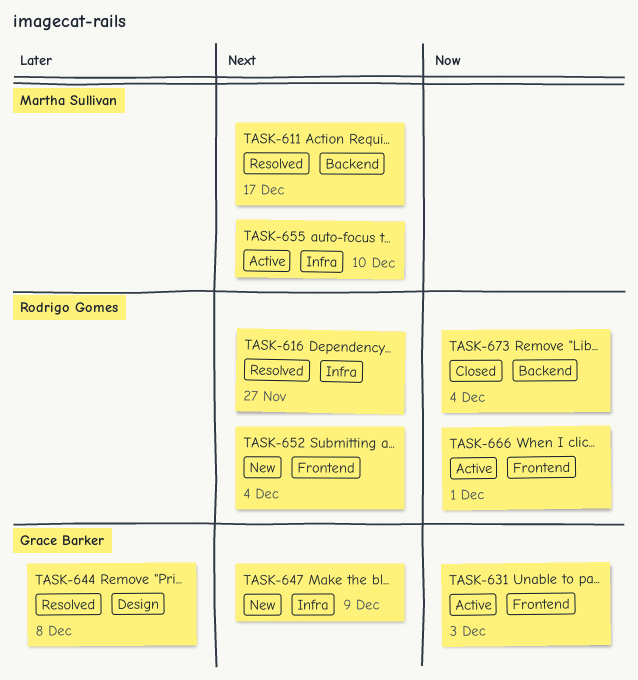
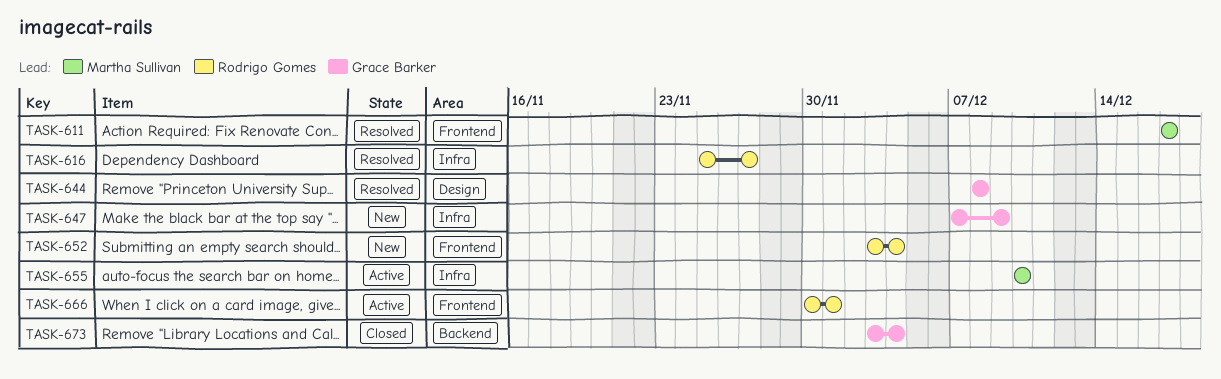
TASK-611, label: Backend -> Frontend
TASK-631: present -> none
TASK-673, owner: Rodrigo Gomes -> Grace Barker

